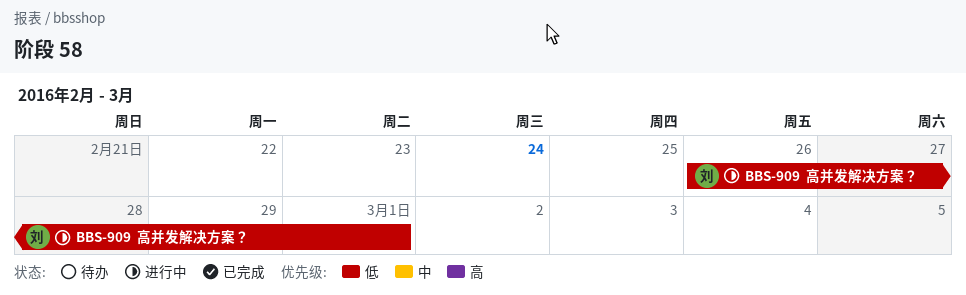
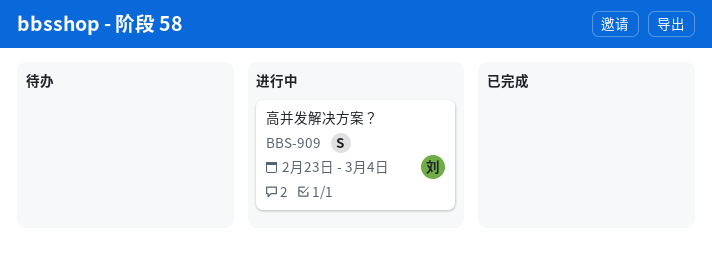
BBS-909, start: Feb 26 -> Feb 23
BBS-909, due: Mar 1 -> Mar 4

